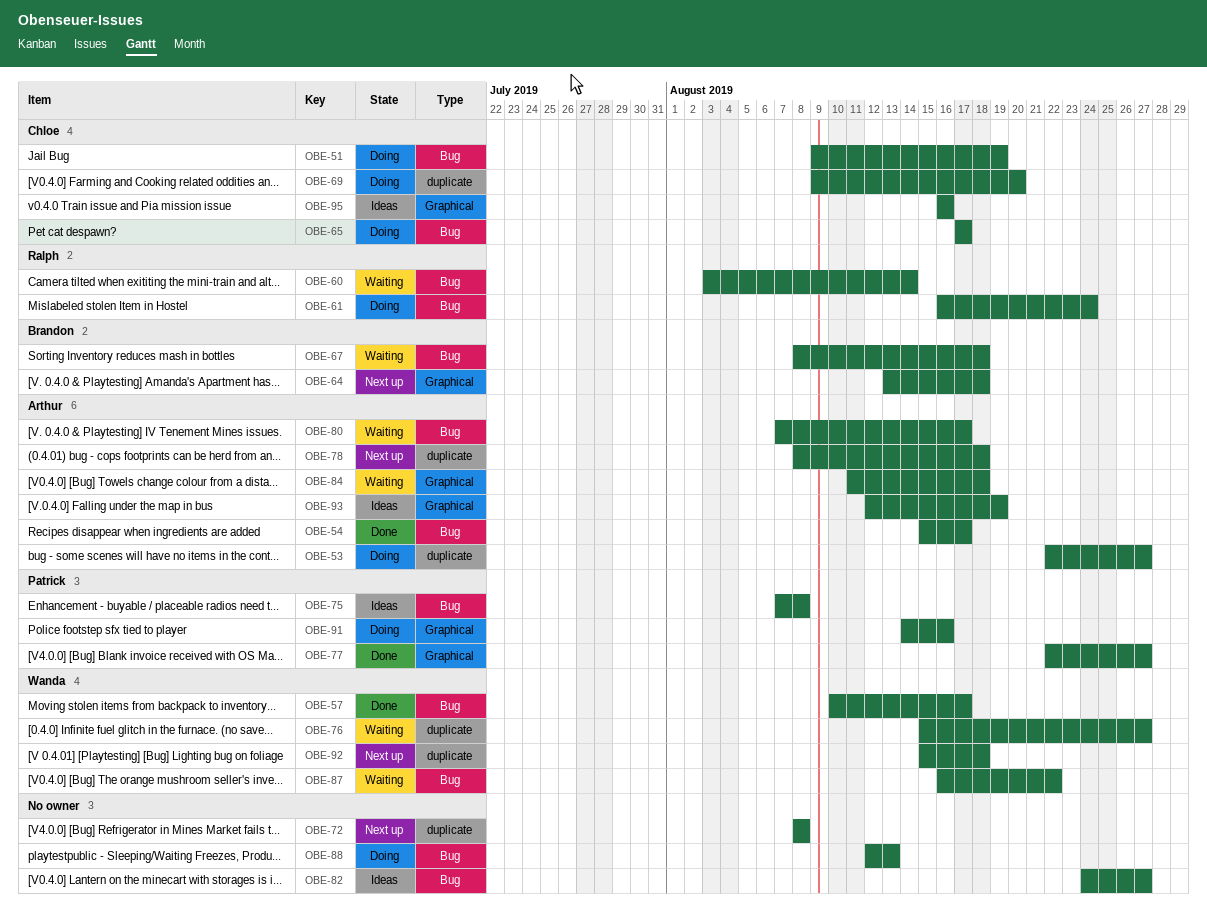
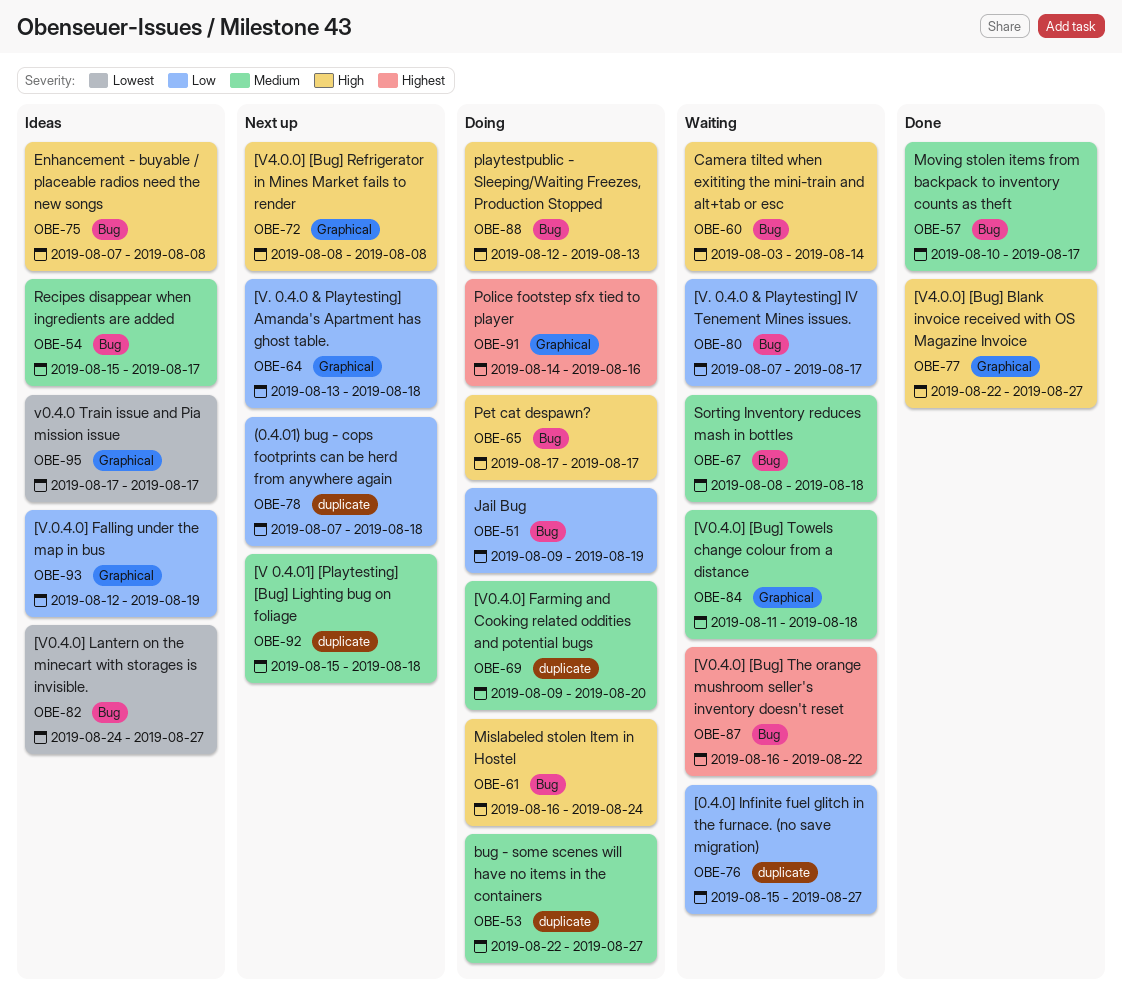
OBE-54, status: Done -> Ideas
OBE-72, label: duplicate -> Graphical
OBE-78, start: Aug 8 -> Aug 7
OBE-95, start: Aug 16 -> Aug 17
OBE-95, due: Aug 16 -> Aug 17

